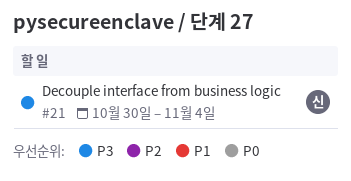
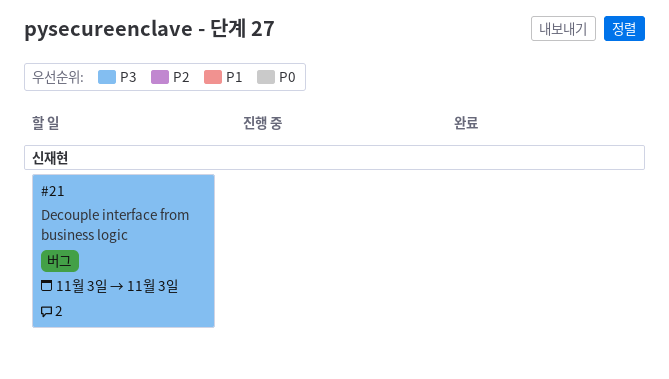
#21, start: Oct 30 -> Nov 3
#21, due: Nov 4 -> Nov 3

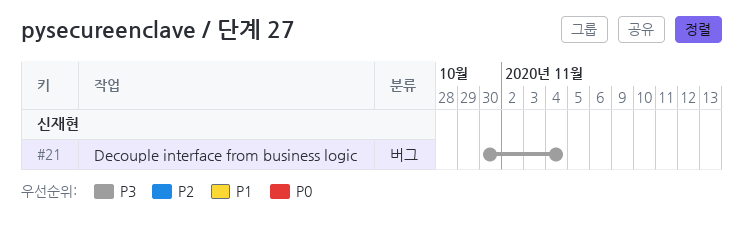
#21, start: Nov 3 -> Oct 30
#21, due: Nov 3 -> Nov 4

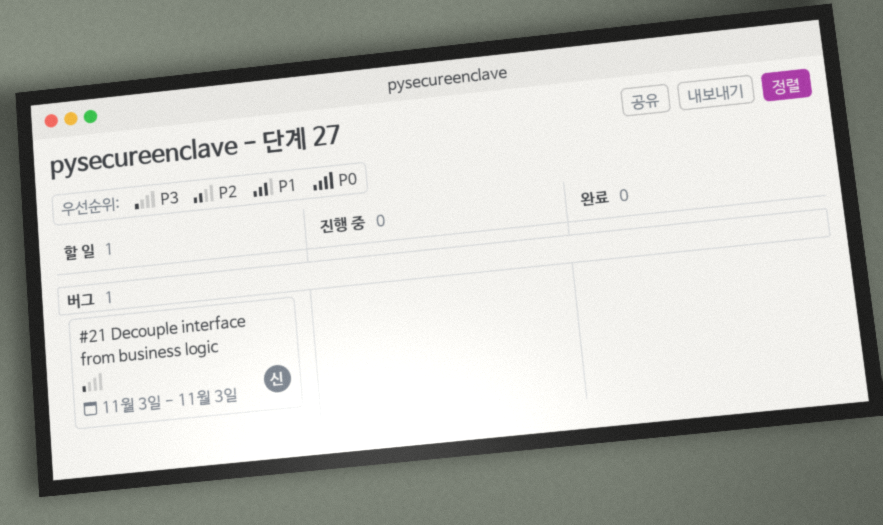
#21, start: Oct 30 -> Nov 3
#21, due: Nov 4 -> Nov 3

